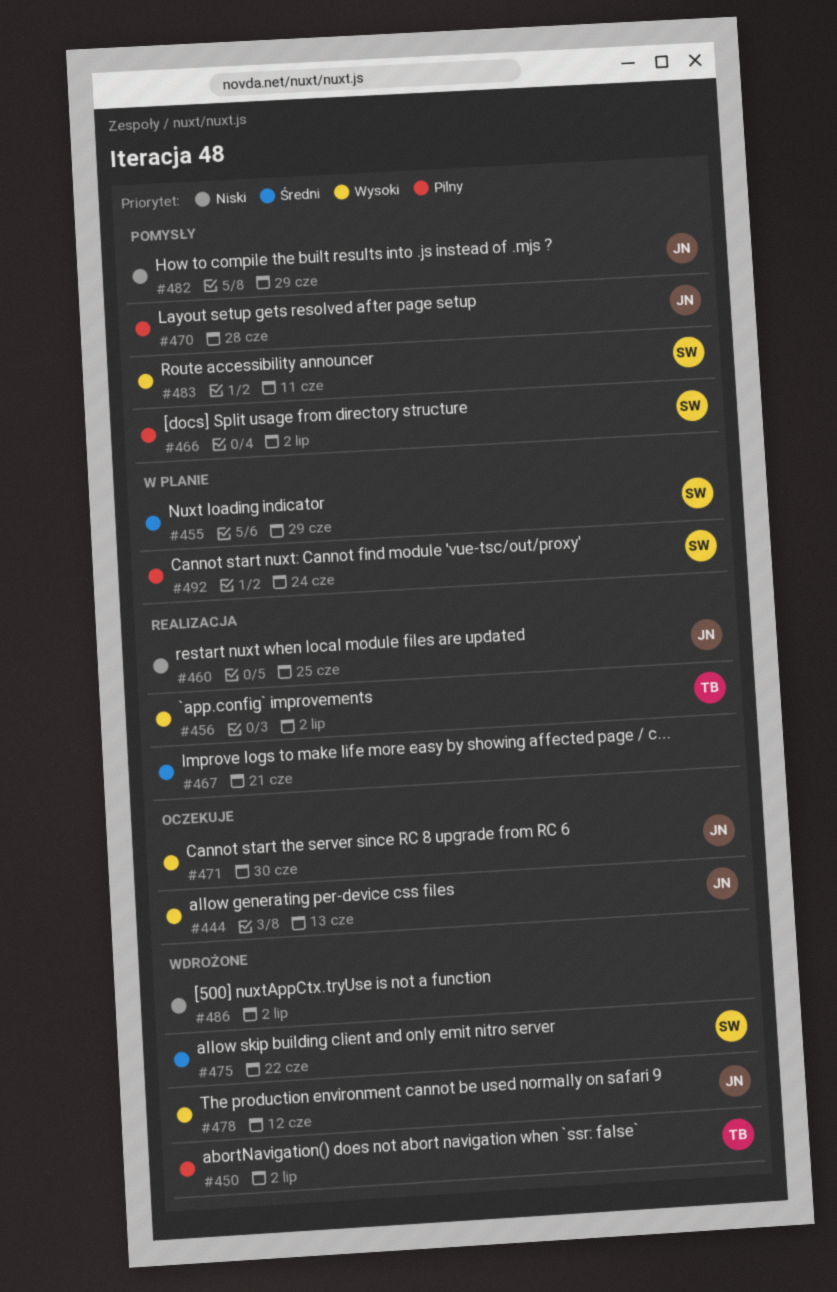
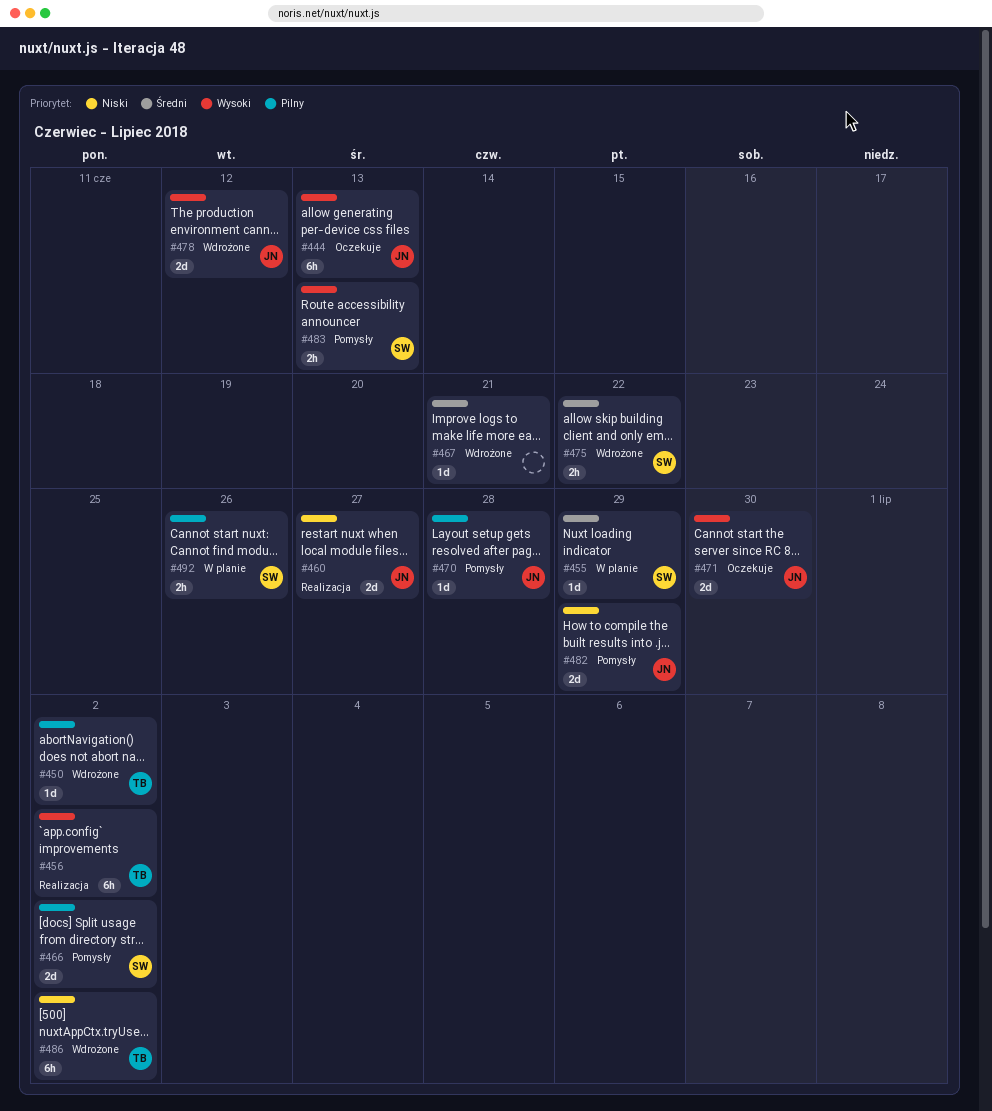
#460, due: Jun 25 -> Jun 27
#467, status: Realizacja -> Wdrożone
#483, due: Jun 11 -> Jun 13
#486, owner: none -> TB
#492, due: Jun 24 -> Jun 26

